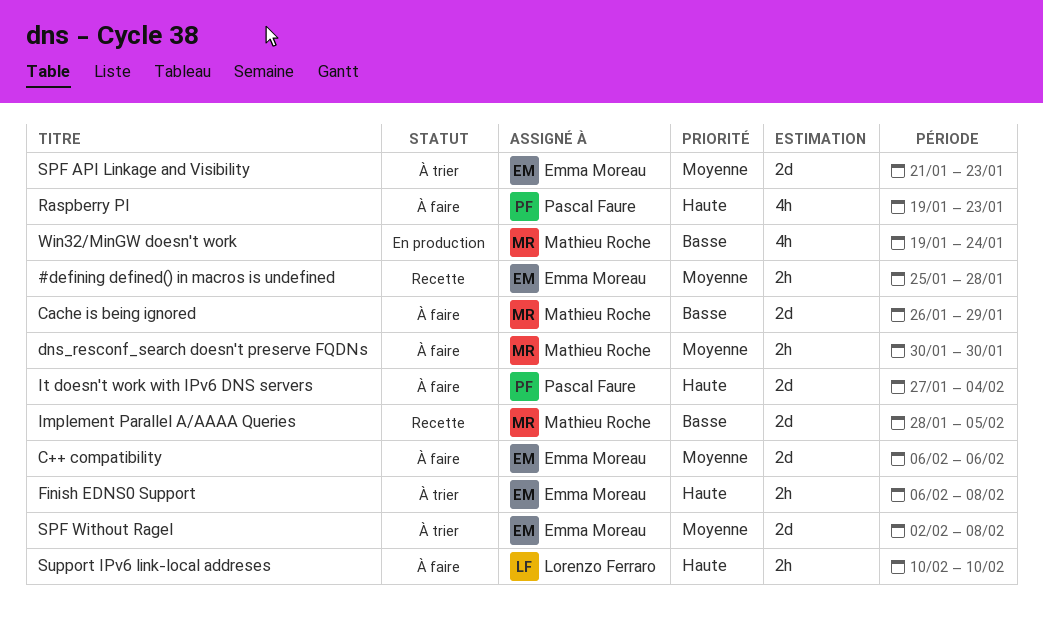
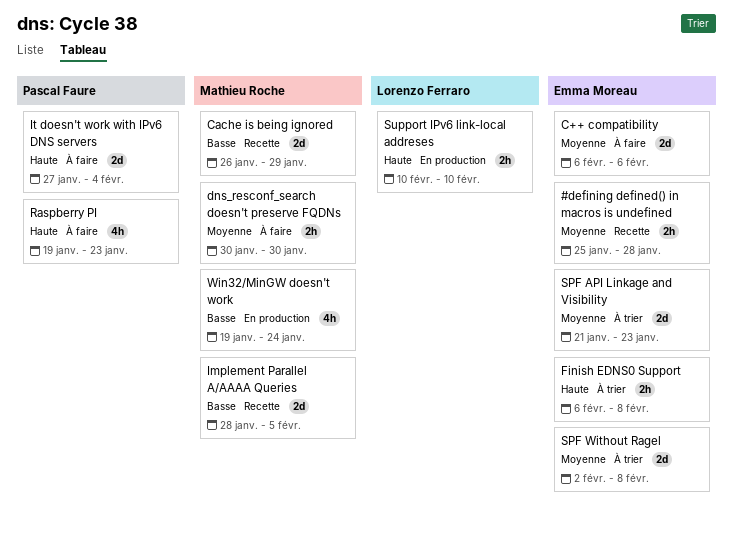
Cache is being ignored, status: À faire -> Recette
Support IPv6 link-local addreses, status: À faire -> En production

